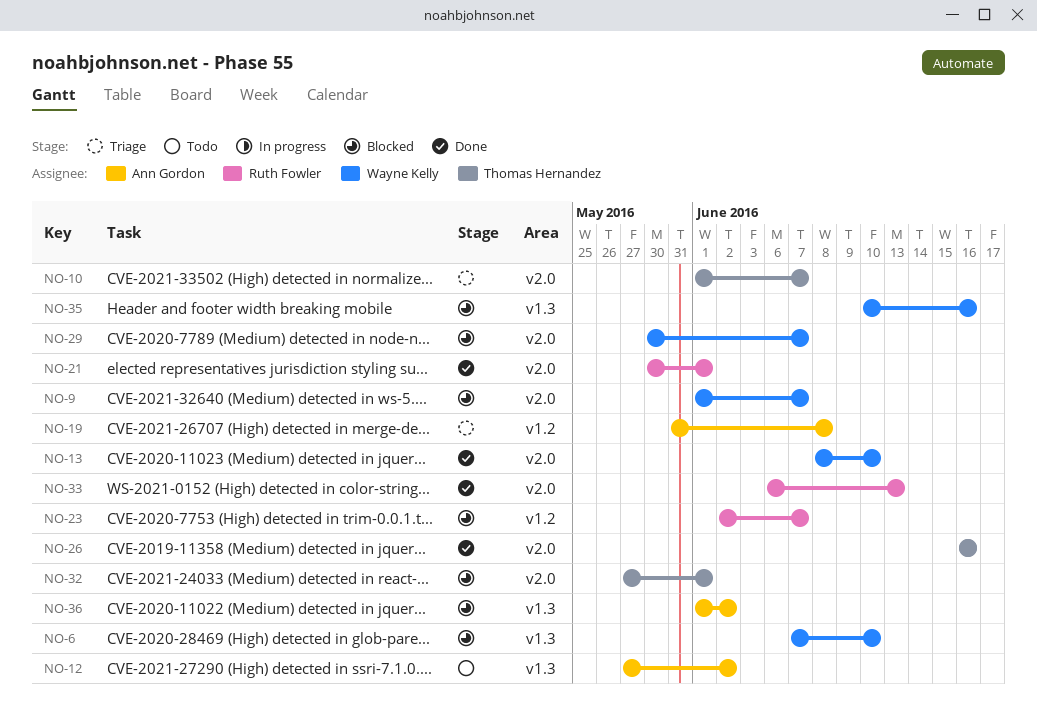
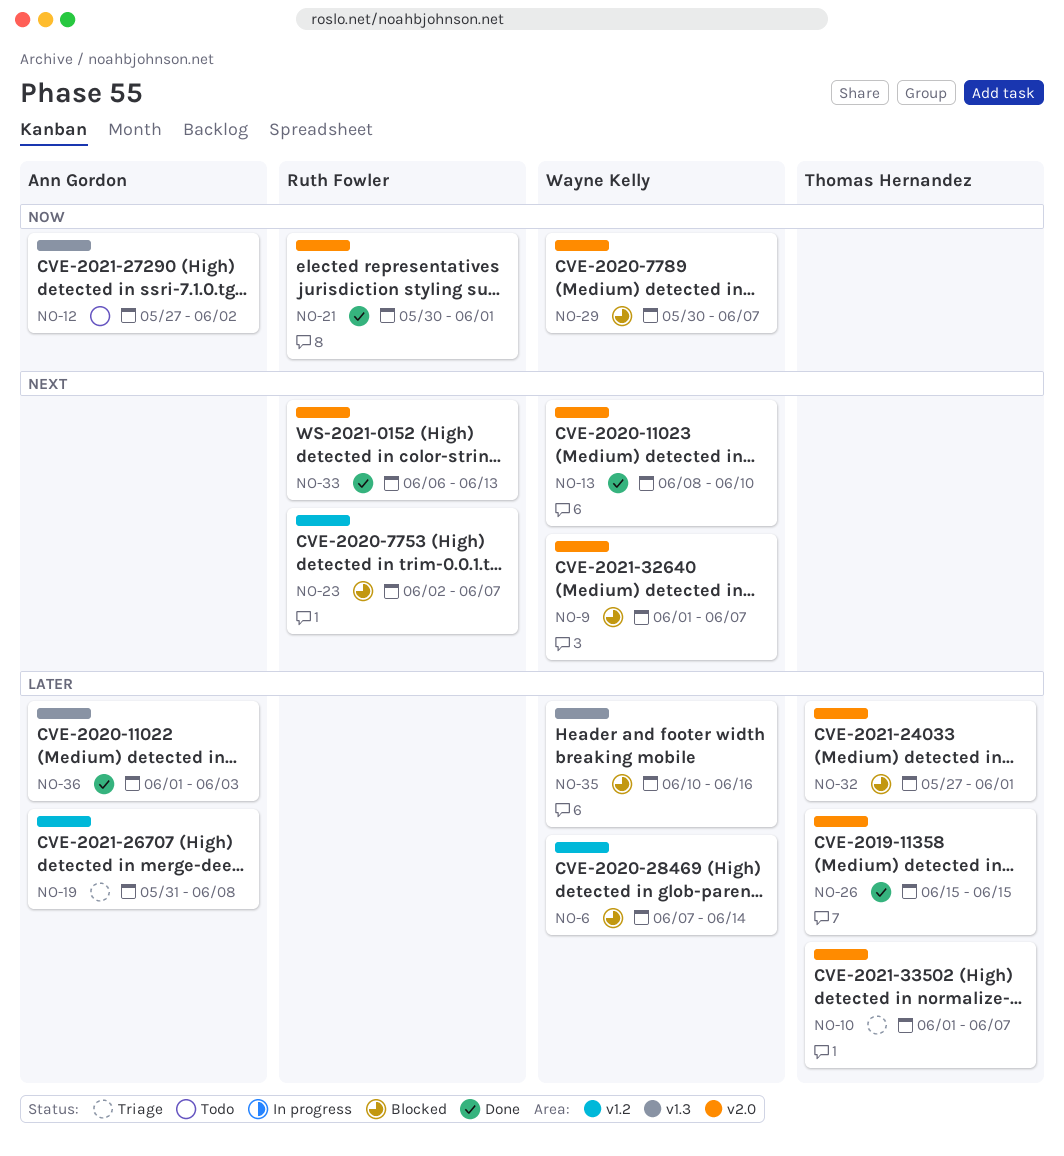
NO-6, label: v1.3 -> v1.2
NO-6, due: Jun 10 -> Jun 14
NO-26, start: Jun 16 -> Jun 15
NO-26, due: Jun 16 -> Jun 15
NO-36, status: Blocked -> Done
NO-36, due: Jun 2 -> Jun 3

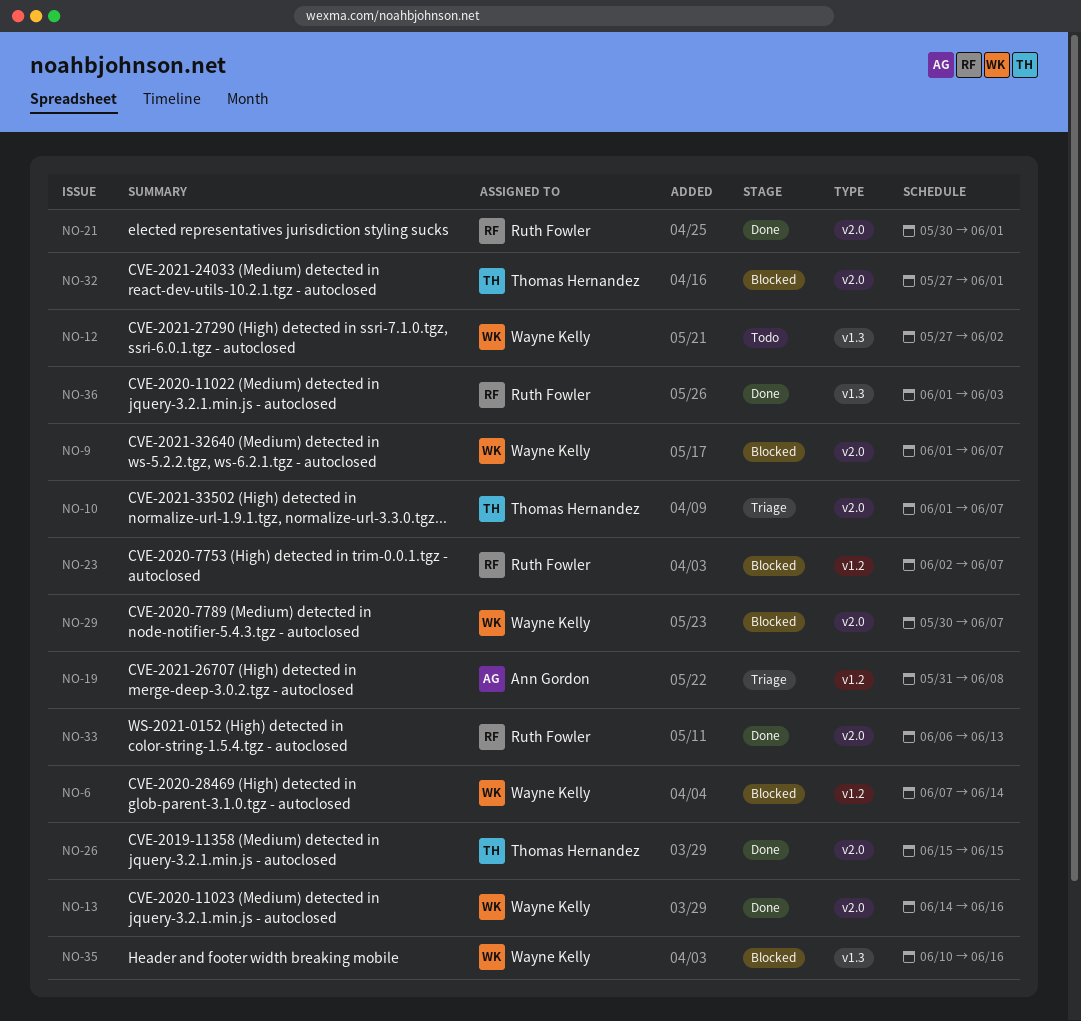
NO-12, owner: Ann Gordon -> Wayne Kelly
NO-13, start: Jun 8 -> Jun 14
NO-13, due: Jun 10 -> Jun 16
NO-36, owner: Ann Gordon -> Ruth Fowler

